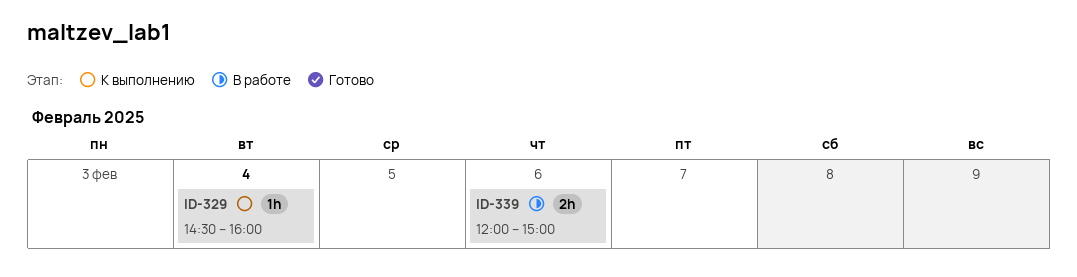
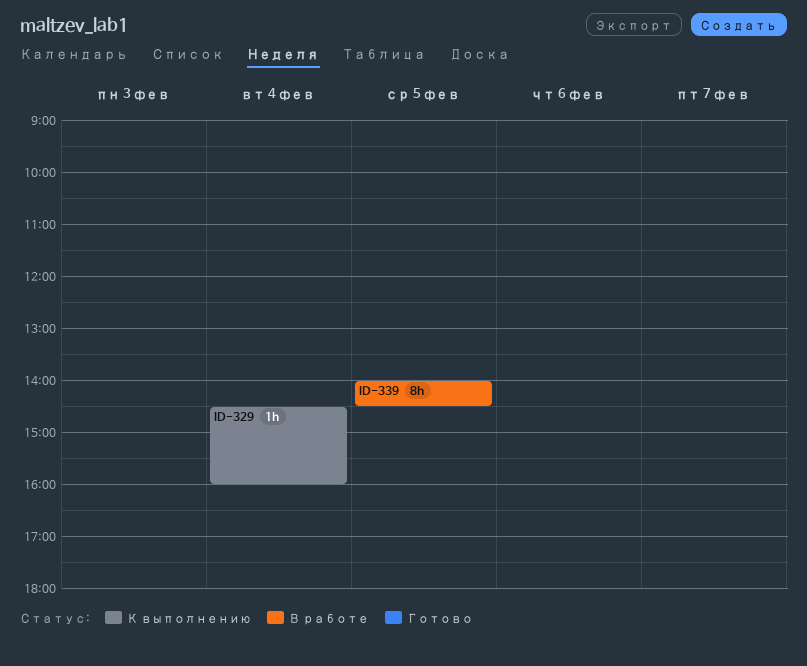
ID-339, estimate: 2h -> 8h
ID-339, day: Feb 6 -> Feb 5
ID-339, begins: 12:00 -> 14:00
ID-339, ends: 15:00 -> 14:30

